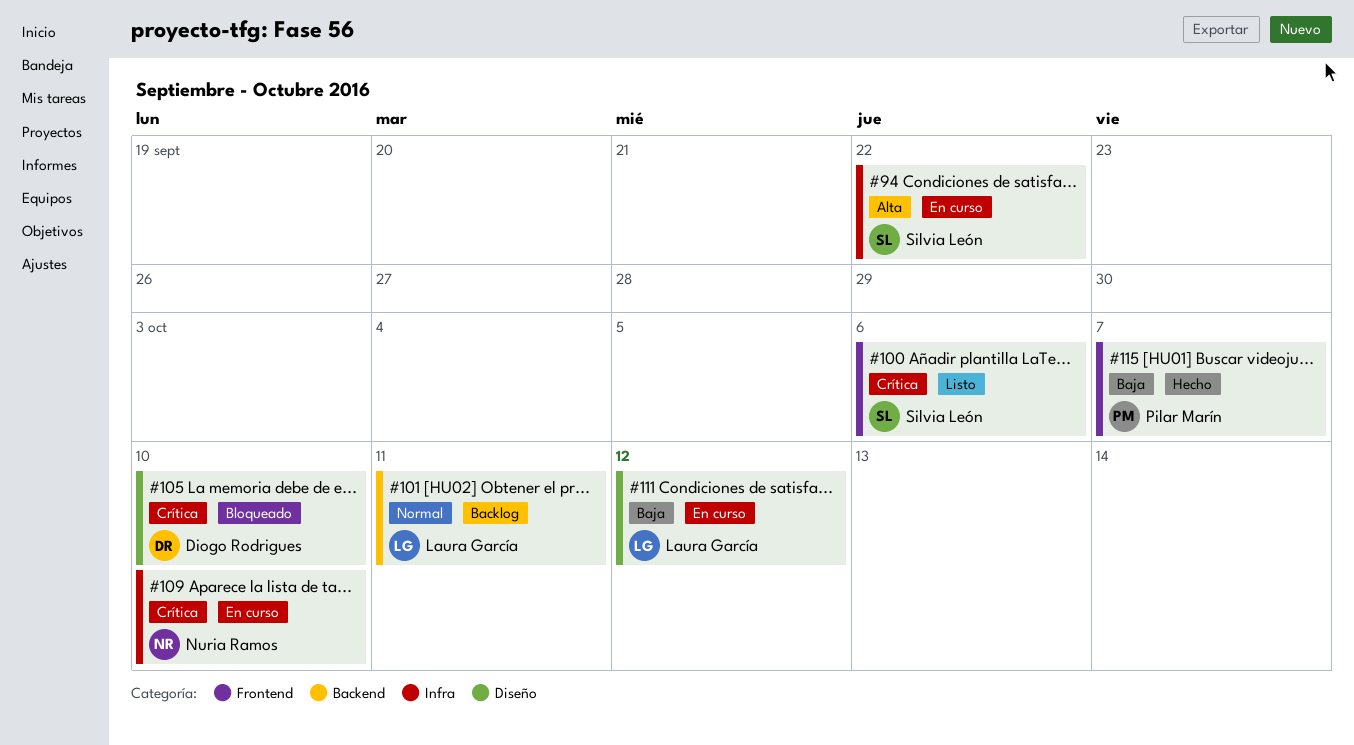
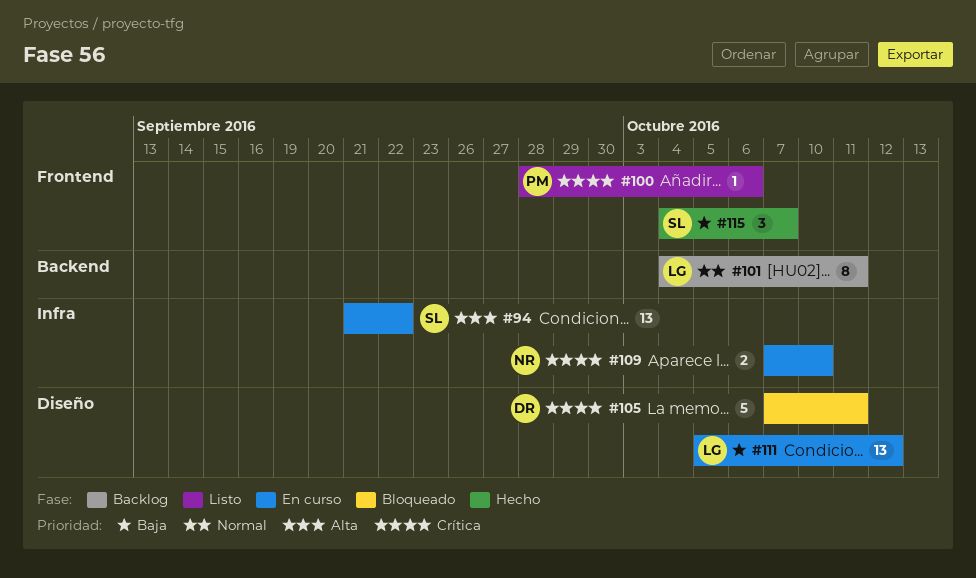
#100, owner: Silvia León -> Pilar Marín
#105, due: Oct 10 -> Oct 11
#115, owner: Pilar Marín -> Silvia León

